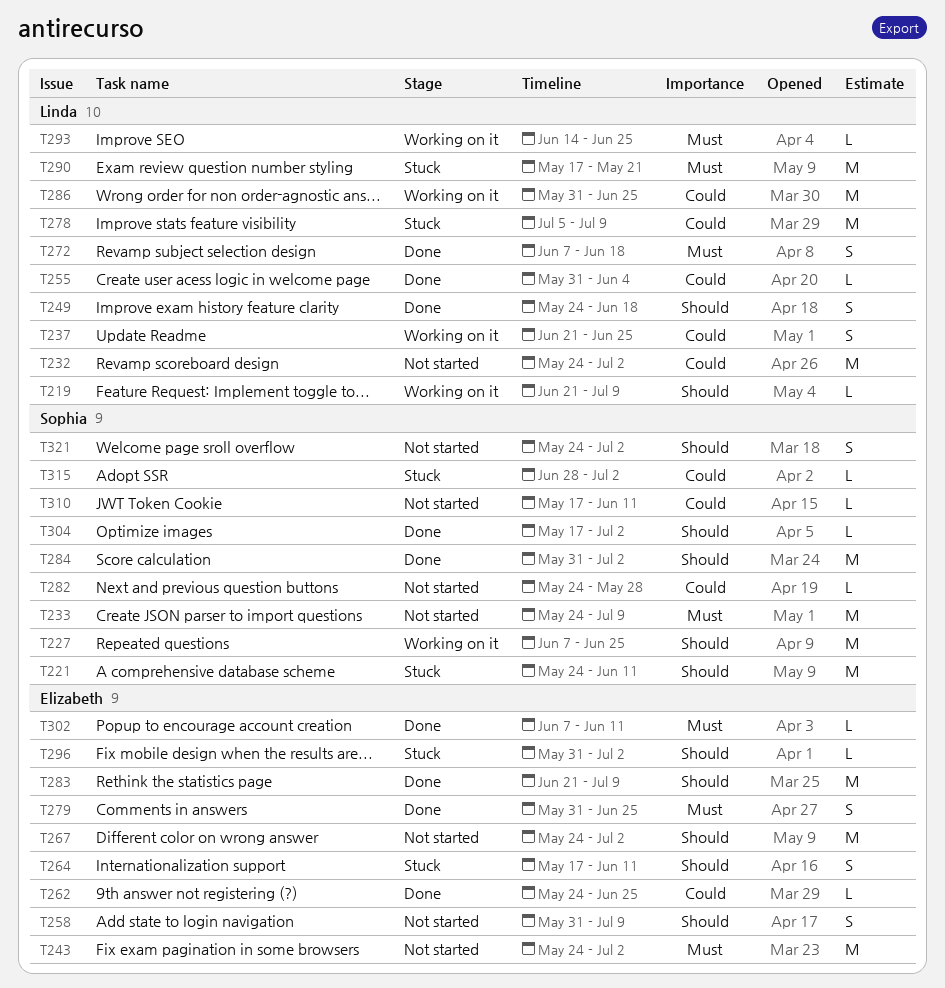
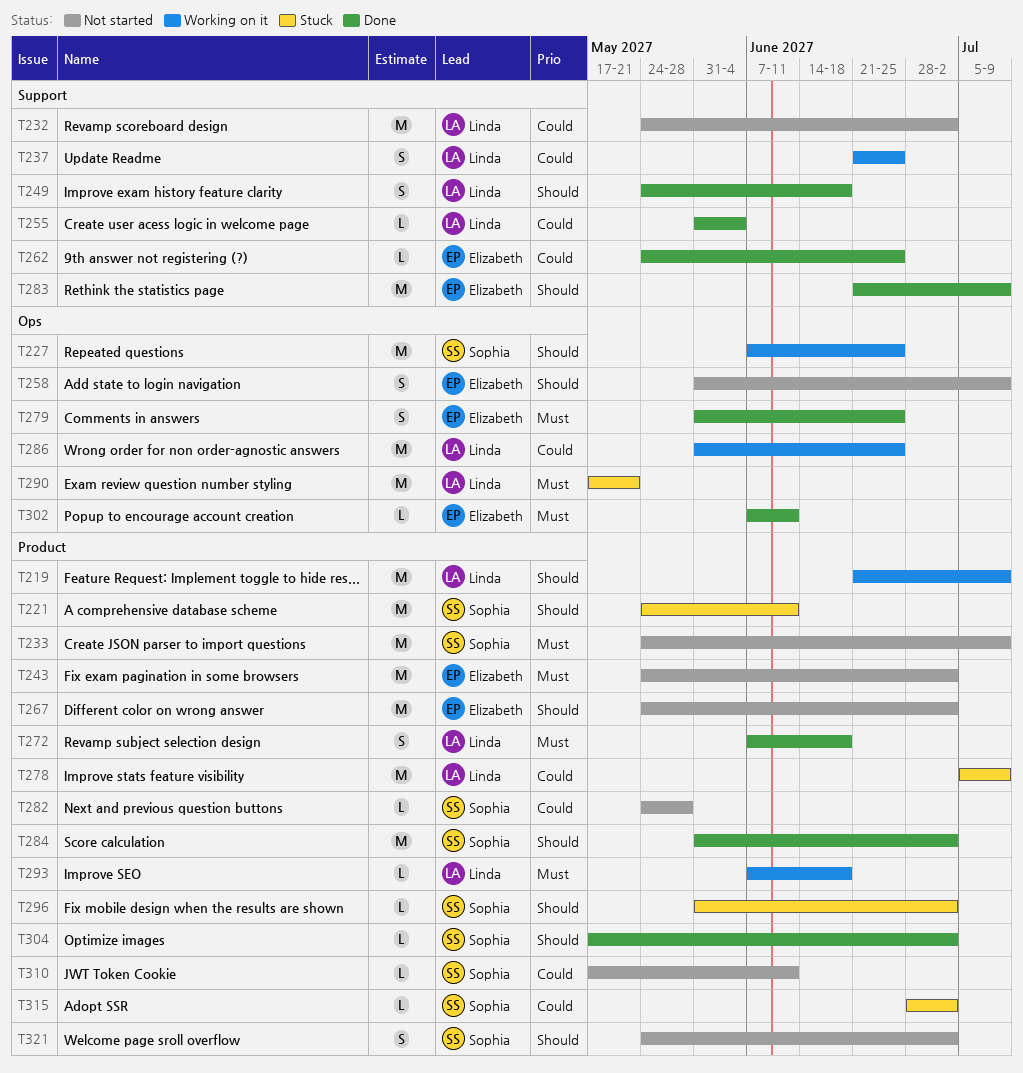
T219, estimate: L -> M
T264: present -> none
T293, start: Jun 14 -> Jun 7
T293, due: Jun 25 -> Jun 18
T296, owner: Elizabeth -> Sophia

